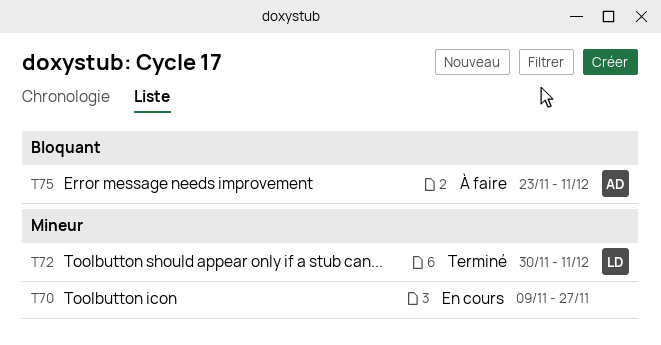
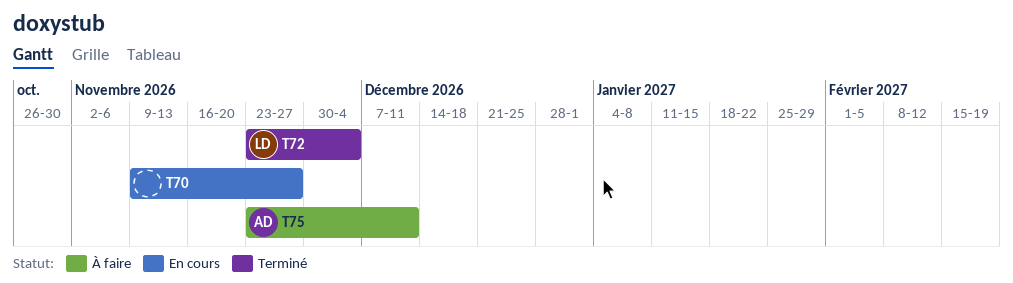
T72, start: Nov 30 -> Nov 23
T72, due: Dec 11 -> Dec 4

